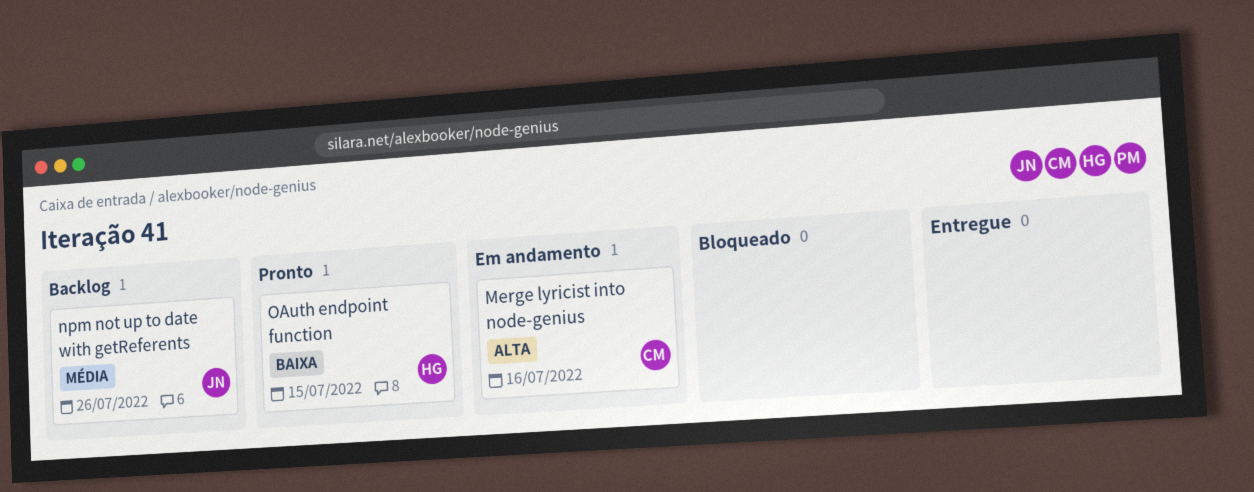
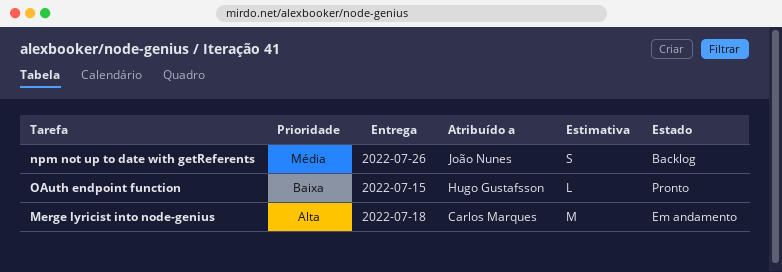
Merge lyricist into node-genius, due: Jul 16 -> Jul 18

